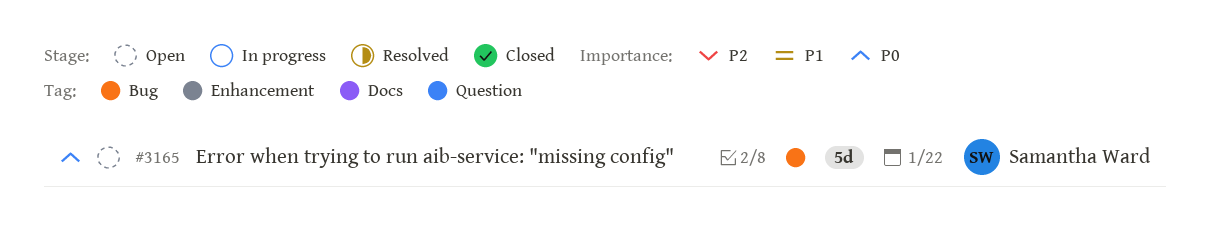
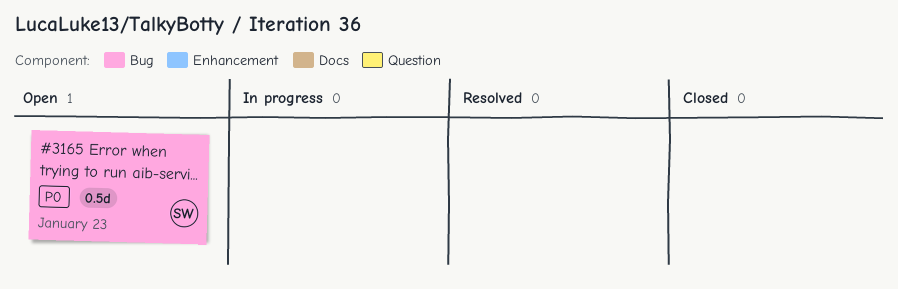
#3165, estimate: 5d -> 0.5d
#3165, due: Jan 22 -> Jan 23

